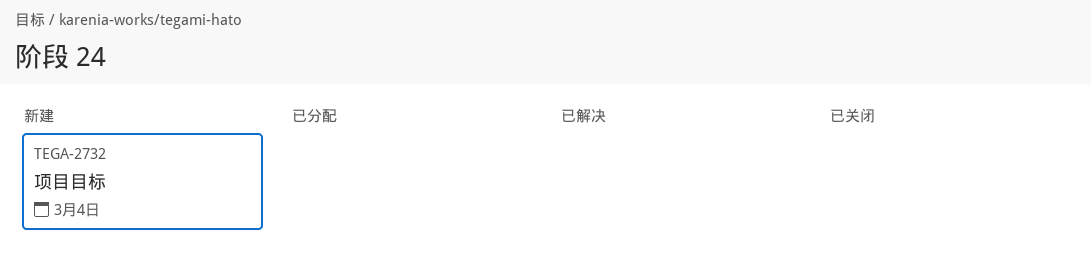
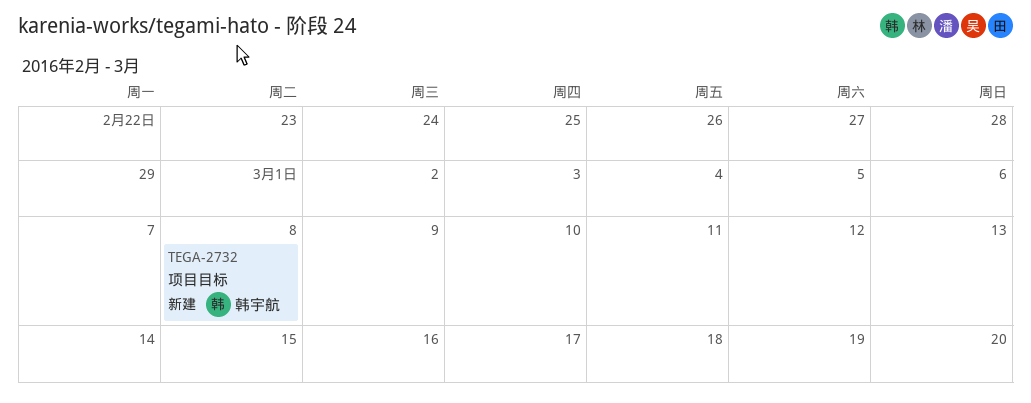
TEGA-2732, due: Mar 4 -> Mar 8

